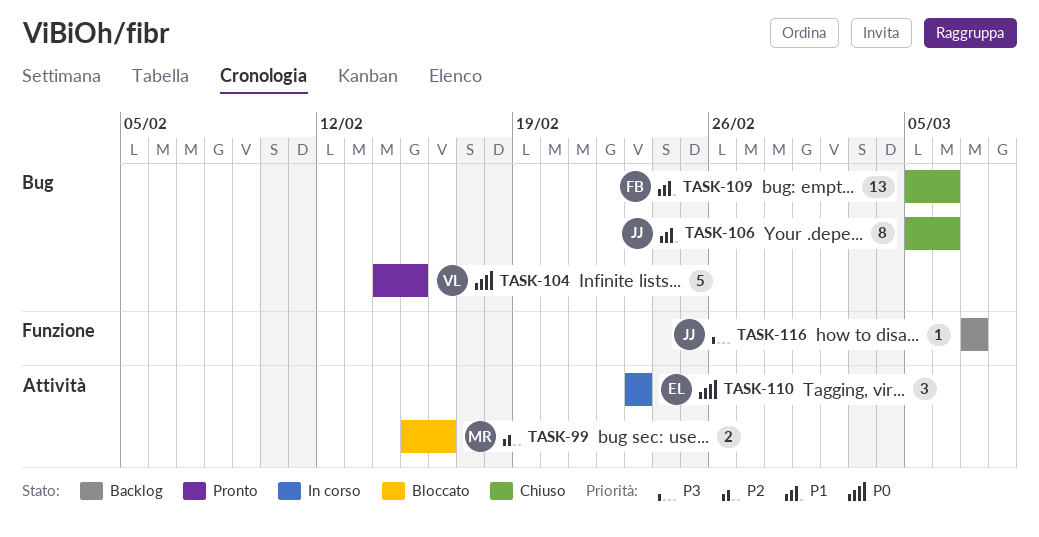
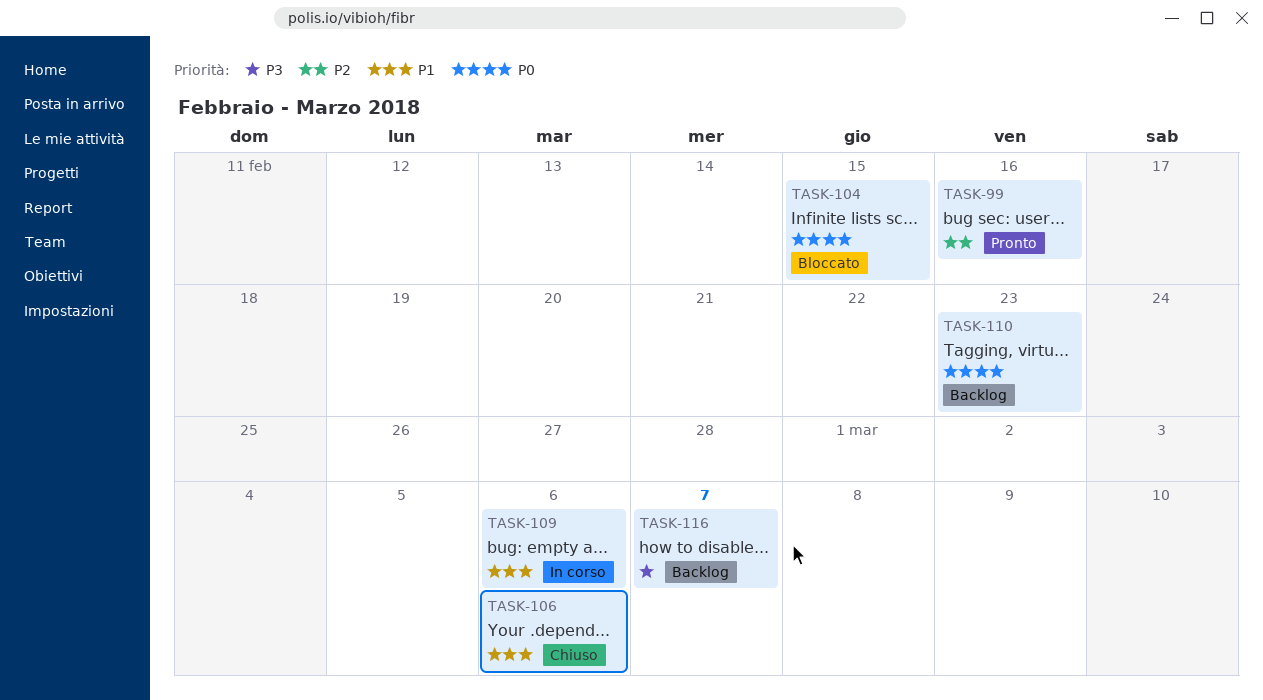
TASK-99, status: Bloccato -> Pronto
TASK-104, status: Pronto -> Bloccato
TASK-109, status: Chiuso -> In corso
TASK-110, status: In corso -> Backlog

